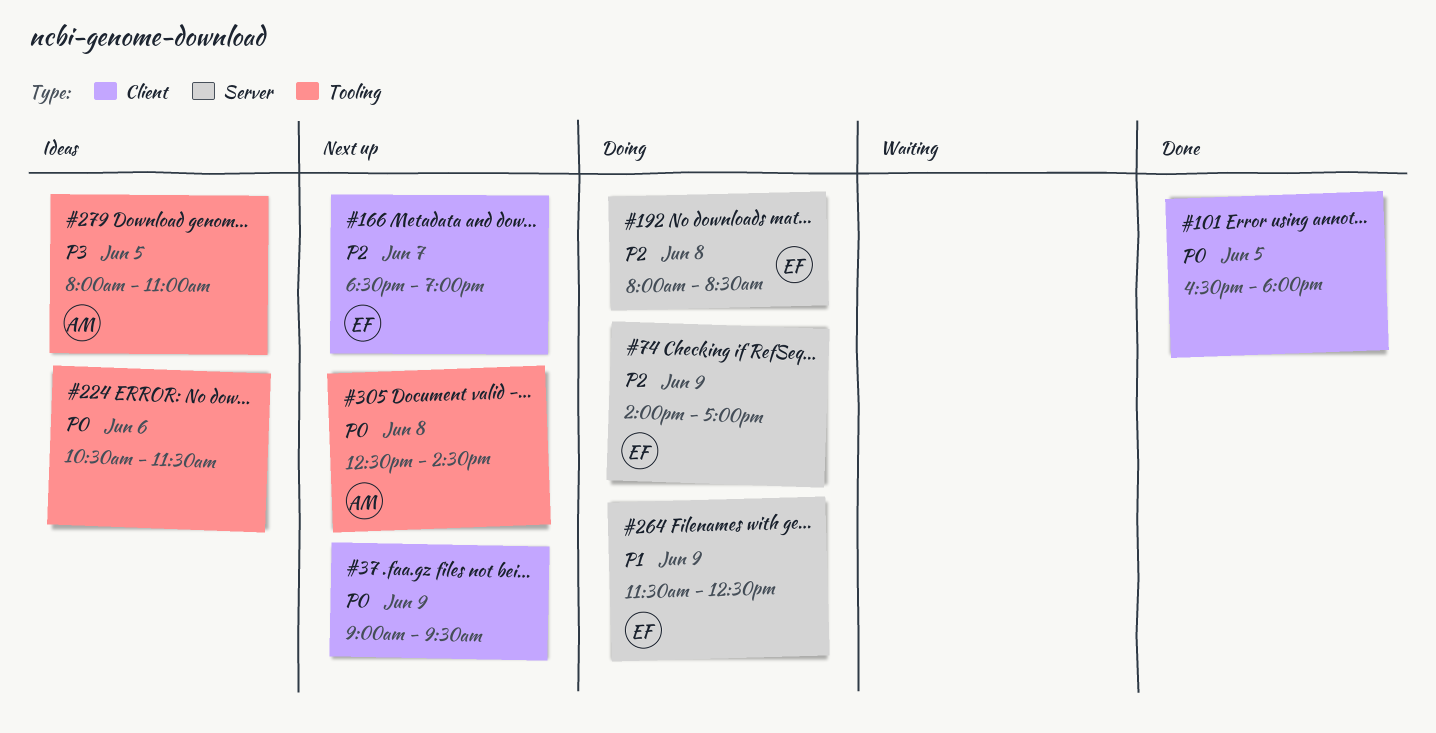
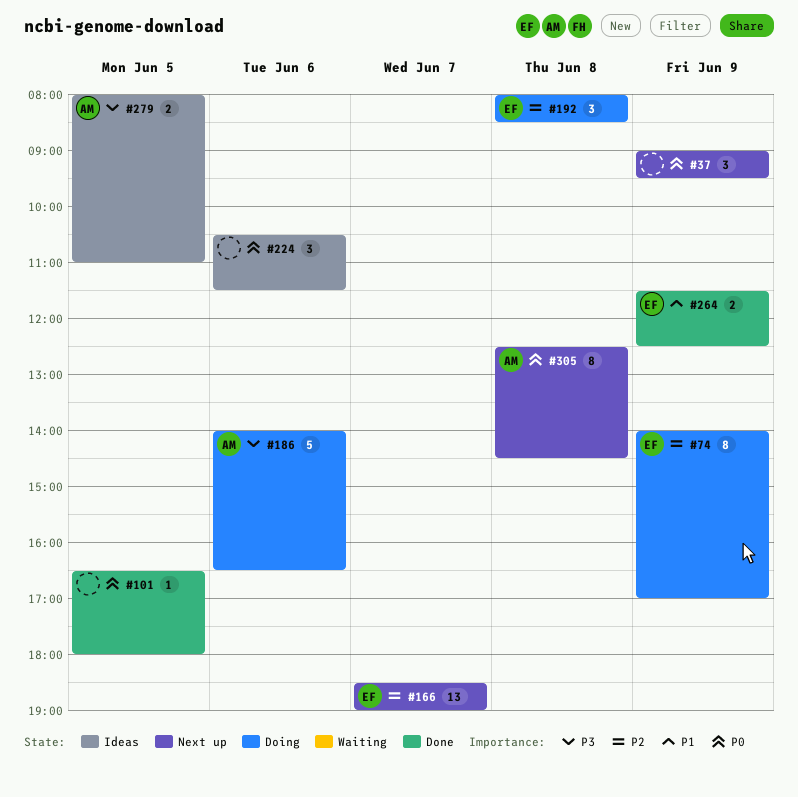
#186: none -> present
#264, status: Doing -> Done

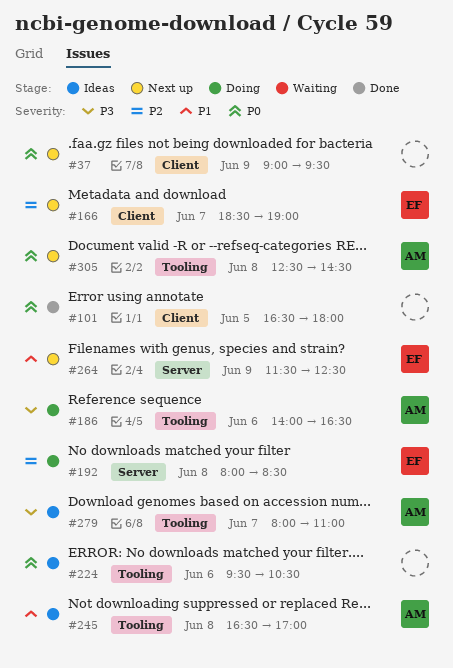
#74: present -> none
#224, begins: 10:30 -> 09:30
#224, ends: 11:30 -> 10:30
#245: none -> present
#264, status: Done -> Next up
#279, day: Jun 5 -> Jun 7

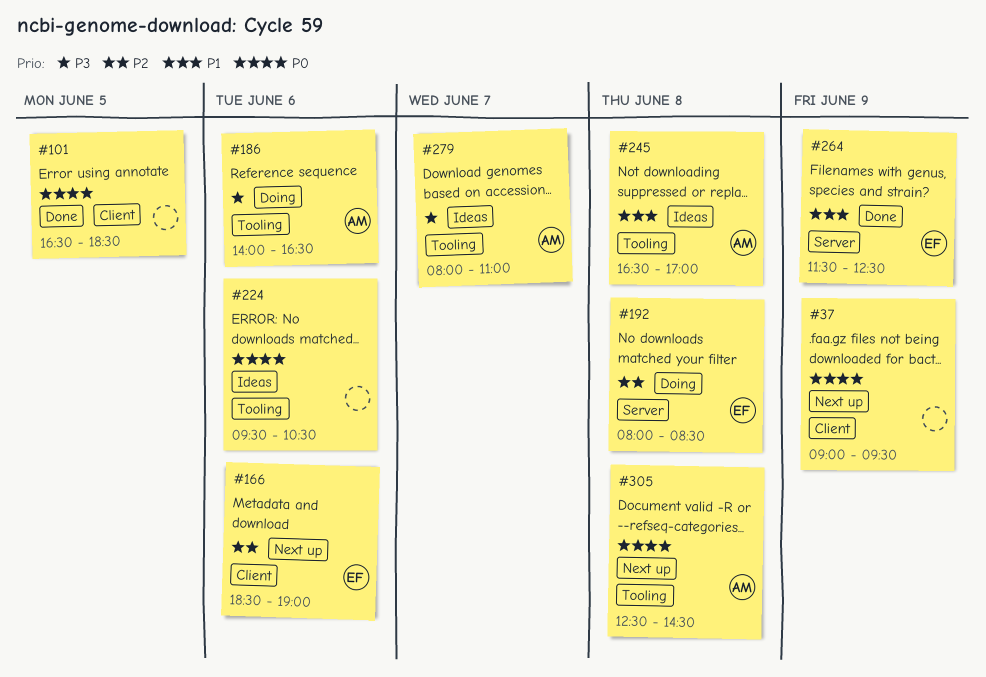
#101, ends: 18:00 -> 18:30
#166, day: Jun 7 -> Jun 6
#264, status: Next up -> Done

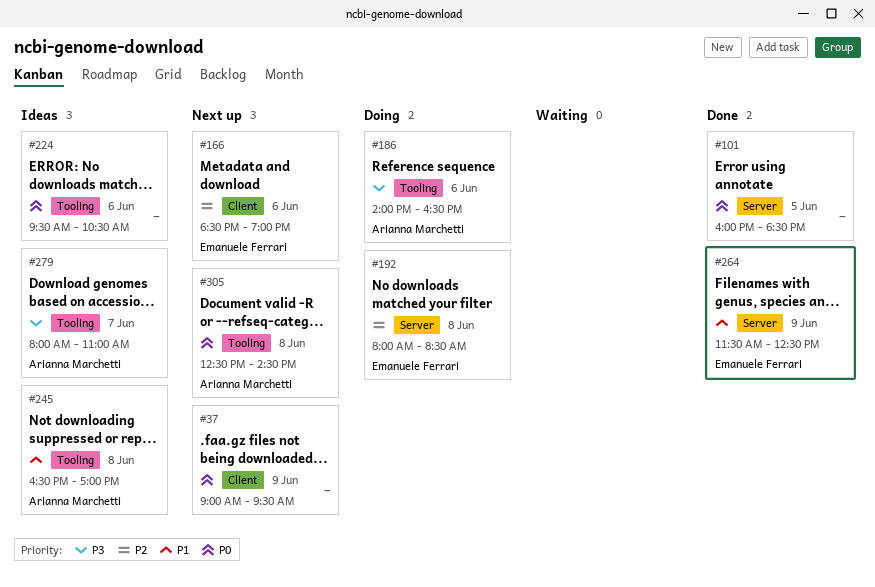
#101, label: Client -> Server
#101, begins: 16:30 -> 16:00

